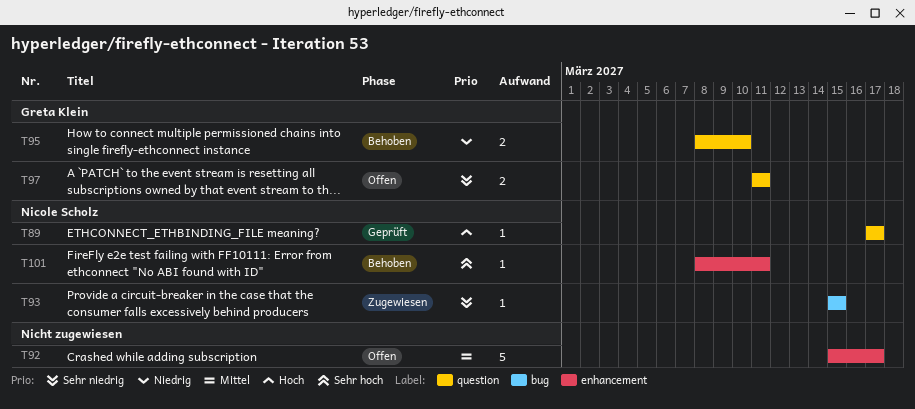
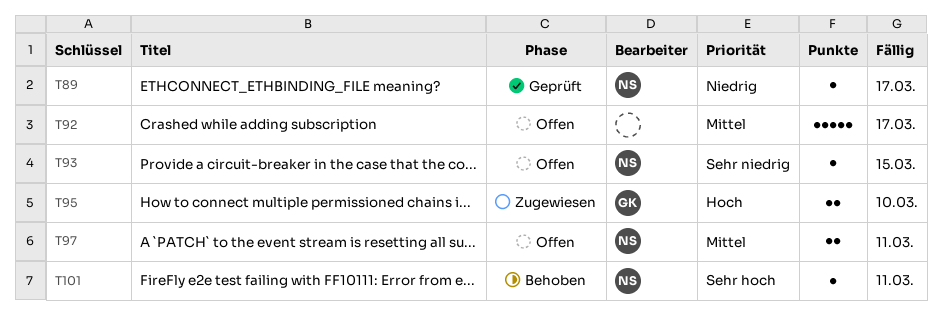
T89, priority: Hoch -> Niedrig
T93, status: Zugewiesen -> Offen
T95, status: Behoben -> Zugewiesen
T95, priority: Niedrig -> Hoch
T97, owner: Greta Klein -> Nicole Scholz
T97, priority: Sehr niedrig -> Mittel

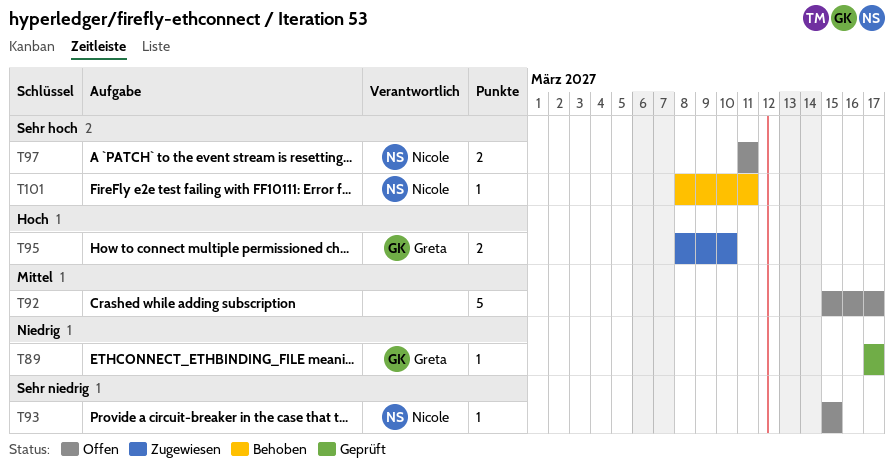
T89, owner: Nicole -> Greta
T97, priority: Mittel -> Sehr hoch

